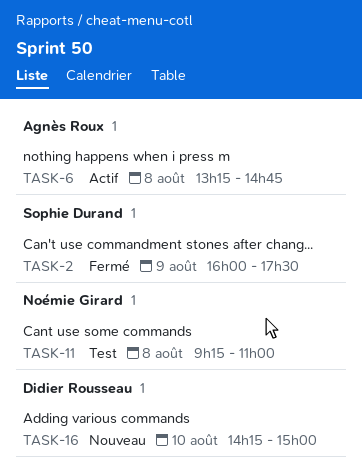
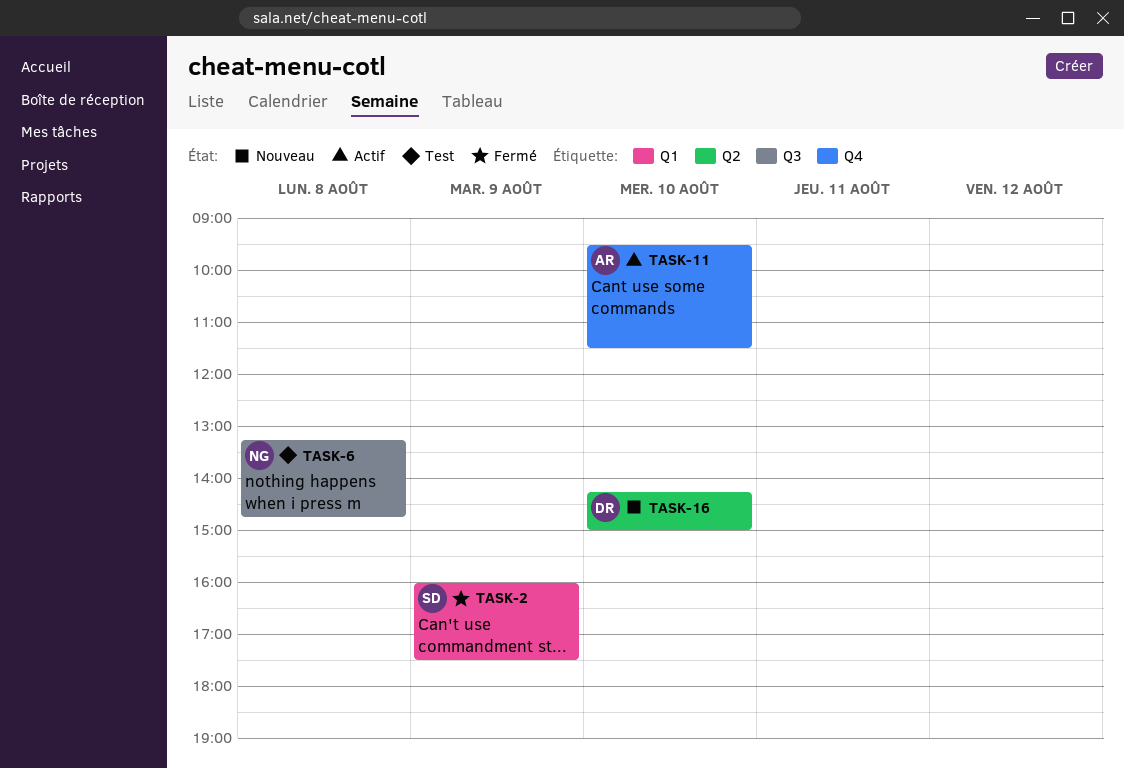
TASK-6, status: Actif -> Test
TASK-6, owner: Agnès Roux -> Noémie Girard
TASK-11, status: Test -> Actif
TASK-11, owner: Noémie Girard -> Agnès Roux
TASK-11, day: Aug 8 -> Aug 10
TASK-11, begins: 09:15 -> 09:30
TASK-11, ends: 11:00 -> 11:30

